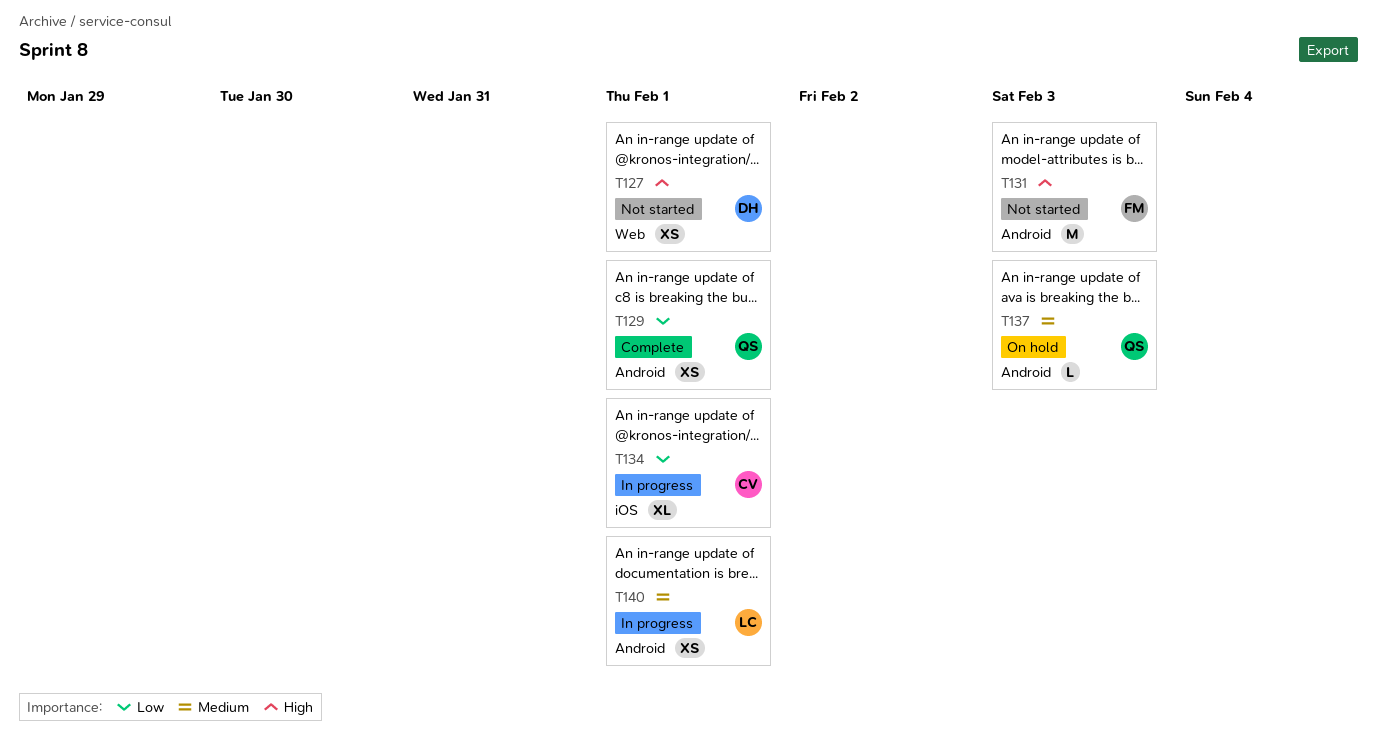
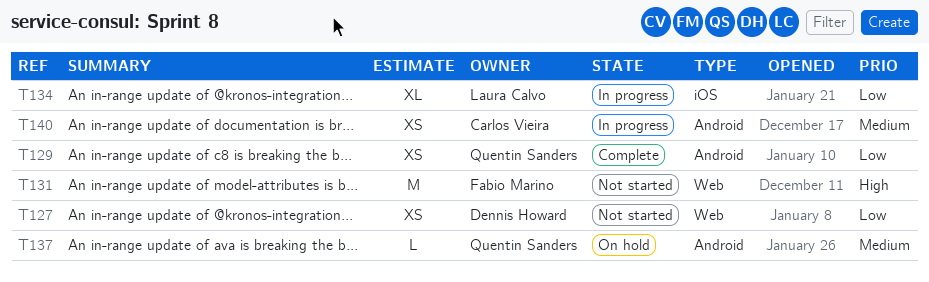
T127, priority: High -> Low
T131, label: Android -> Web
T134, owner: Carlos Vieira -> Laura Calvo
T140, owner: Laura Calvo -> Carlos Vieira

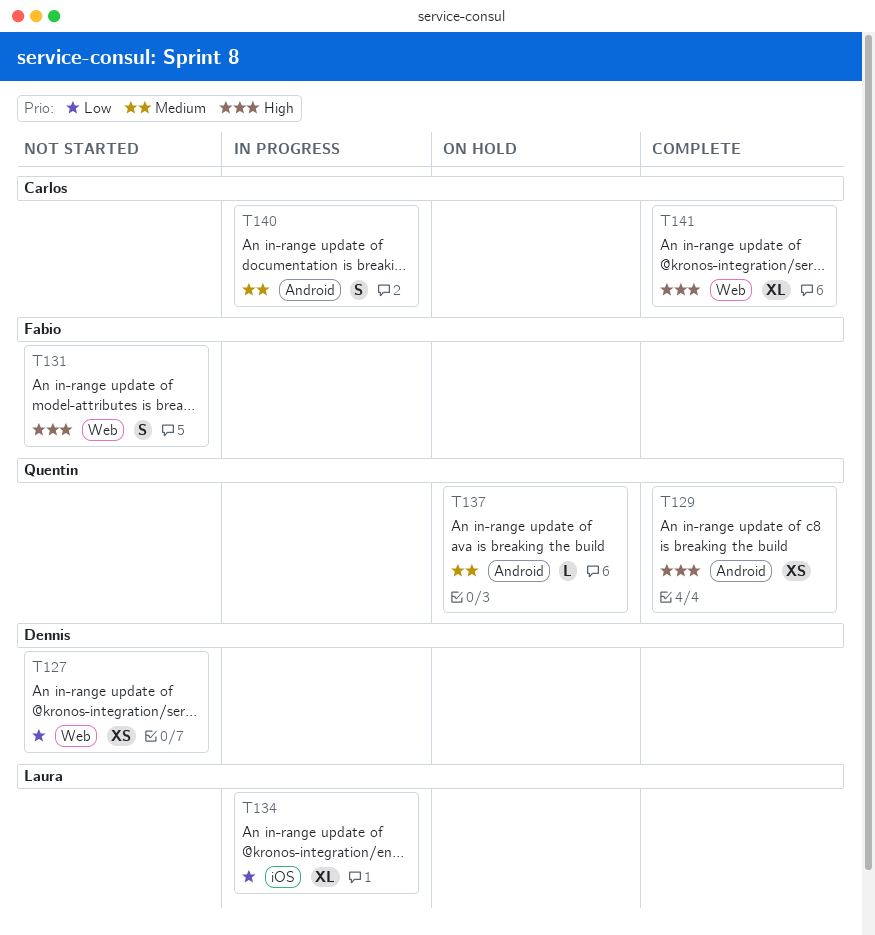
T129, priority: Low -> High
T131, estimate: M -> S
T140, estimate: XS -> S
T141: none -> present

